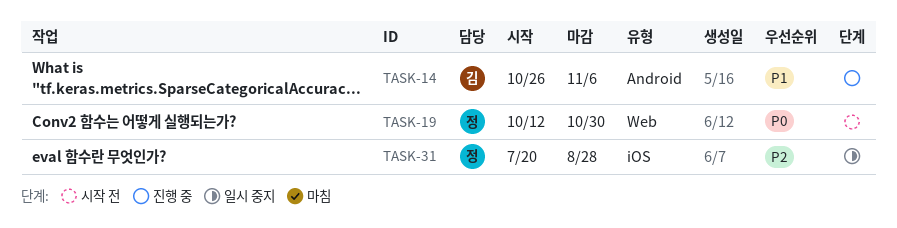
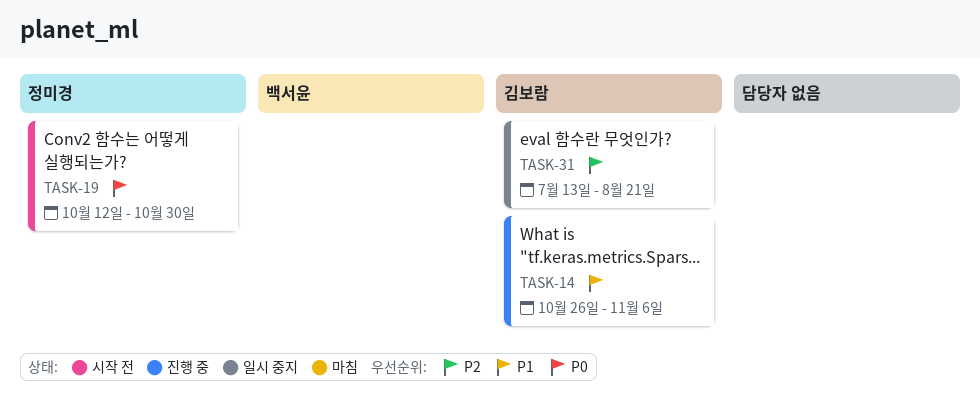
TASK-31, owner: 정미경 -> 김보람
TASK-31, start: Jul 20 -> Jul 13
TASK-31, due: Aug 28 -> Aug 21

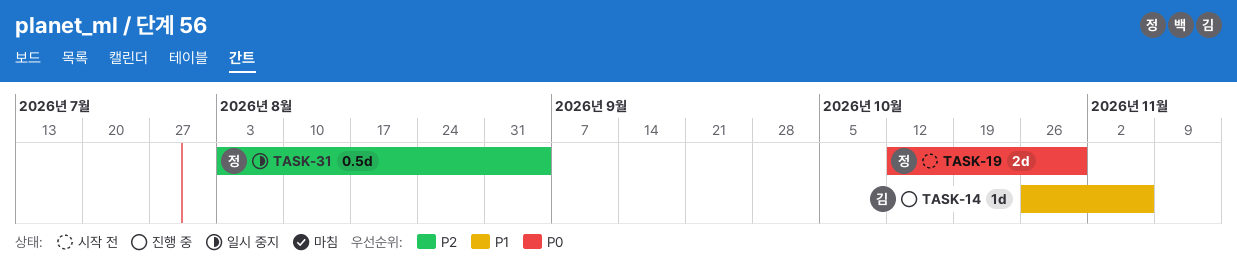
TASK-31, owner: 김보람 -> 정미경
TASK-31, start: Jul 13 -> Aug 3
TASK-31, due: Aug 21 -> Sep 4

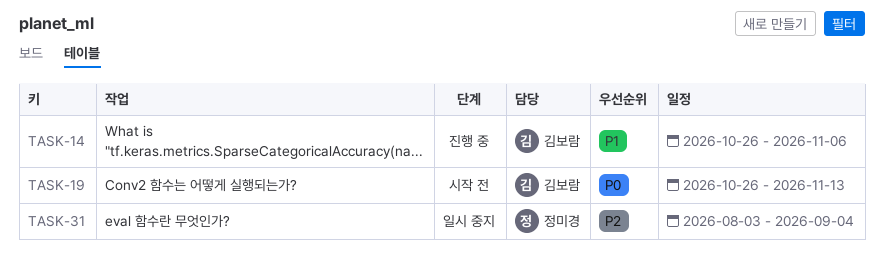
TASK-19, owner: 정미경 -> 김보람
TASK-19, start: Oct 12 -> Oct 26
TASK-19, due: Oct 30 -> Nov 13

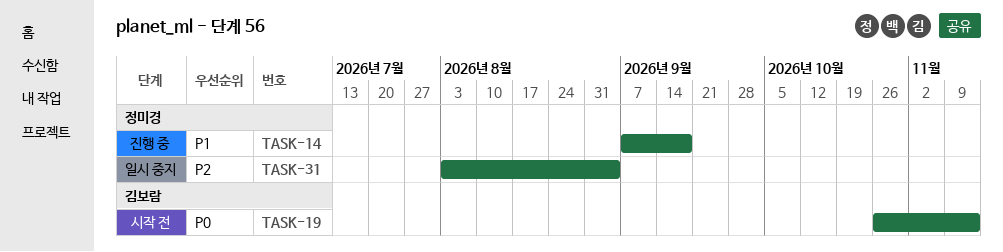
TASK-14, owner: 김보람 -> 정미경
TASK-14, start: Oct 26 -> Sep 7
TASK-14, due: Nov 6 -> Sep 18

